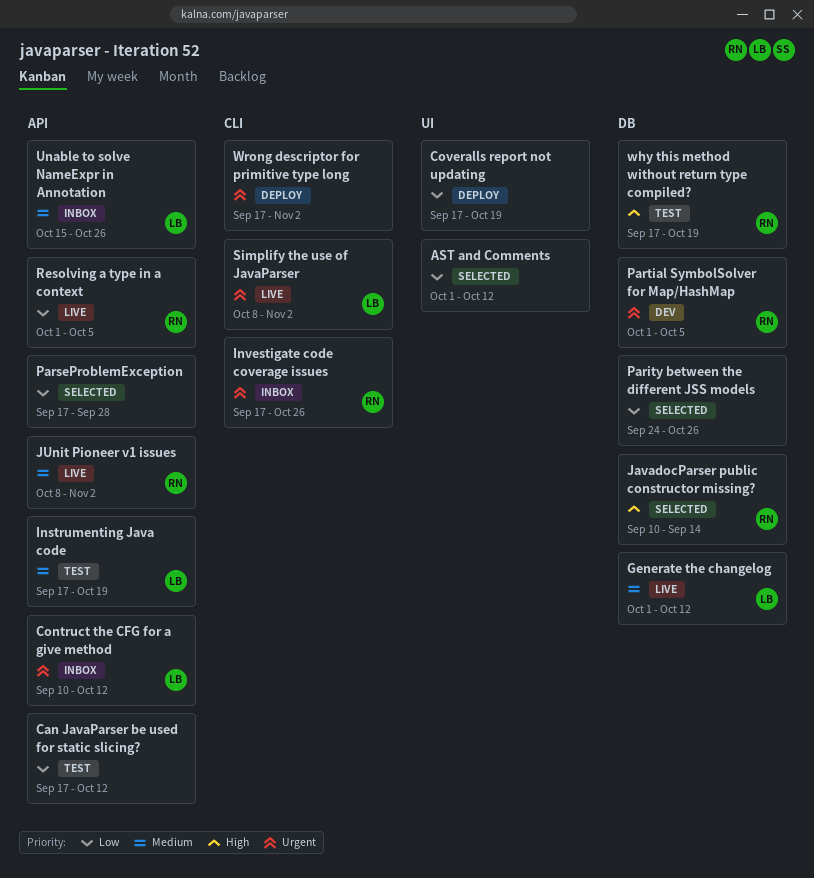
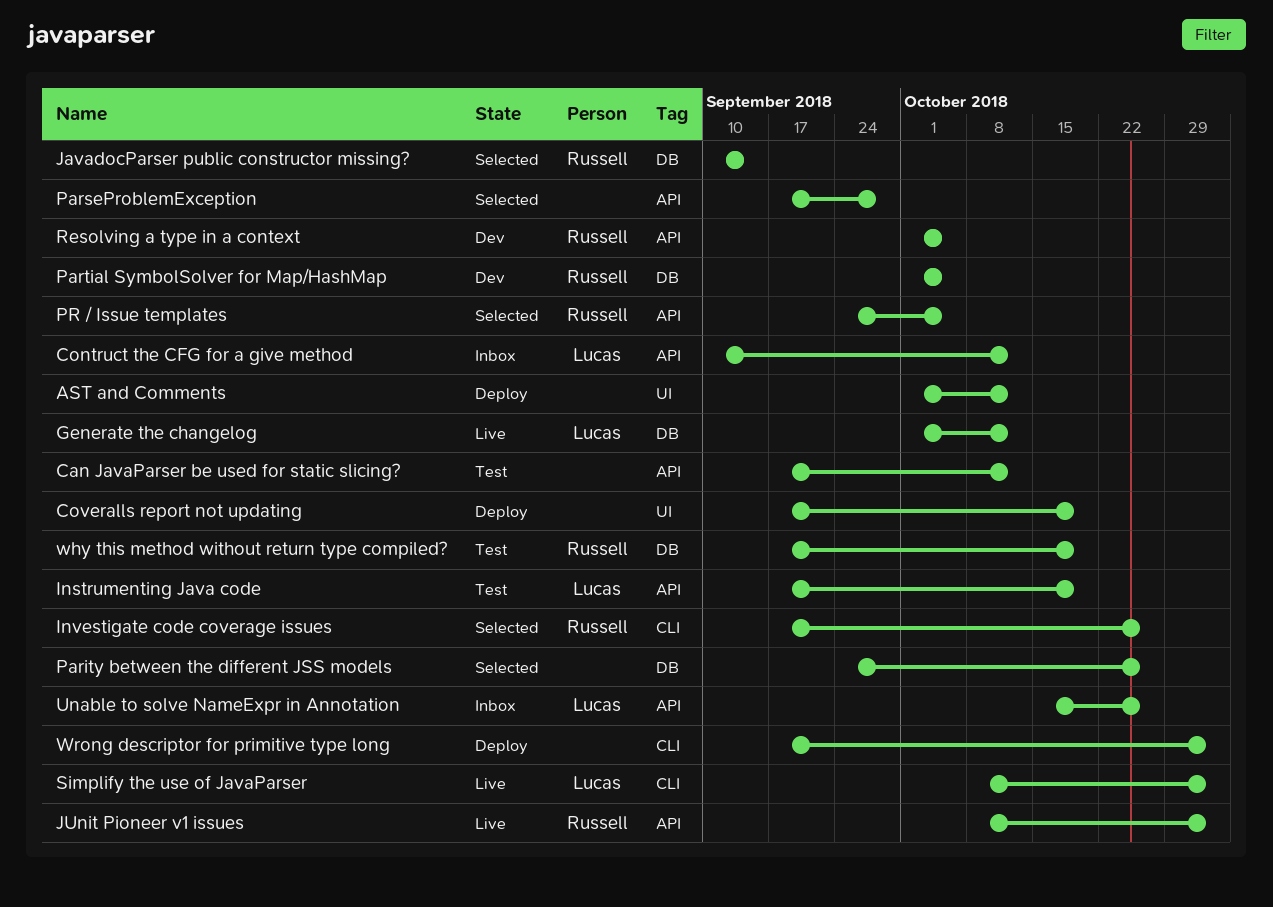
AST and Comments, status: Selected -> Deploy
Investigate code coverage issues, status: Inbox -> Selected
PR / Issue templates: none -> present
Resolving a type in a context, status: Live -> Dev

